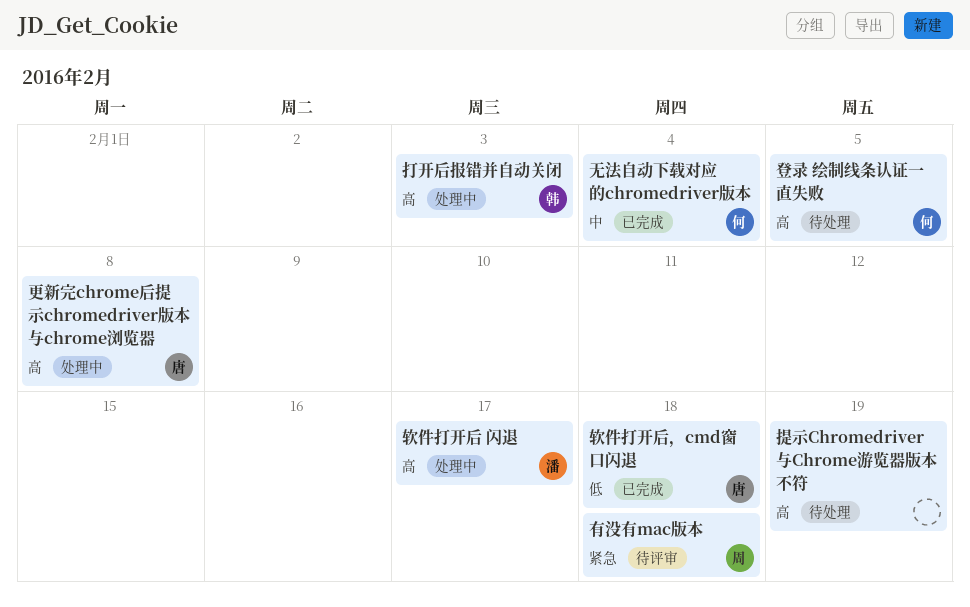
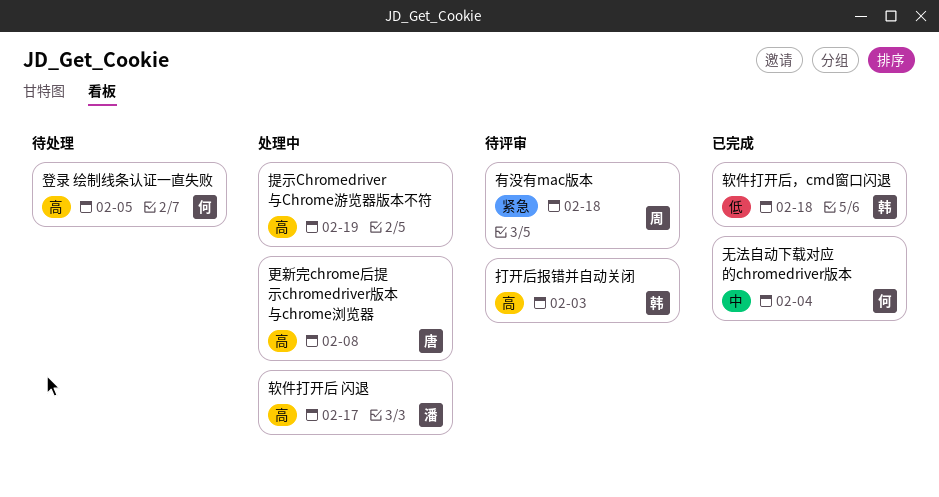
打开后报错并自动关闭, status: 处理中 -> 待评审
提示Chromedriver与Chrome游览器版本不符, status: 待处理 -> 处理中
软件打开后，cmd窗口闪退, owner: 唐 -> 韩

